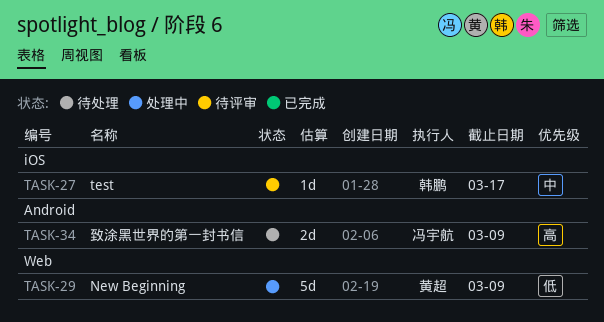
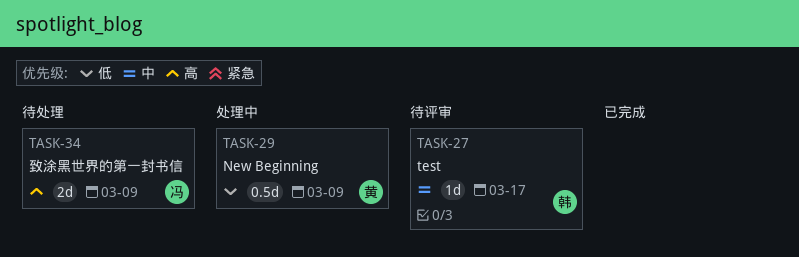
TASK-29, estimate: 5d -> 0.5d

